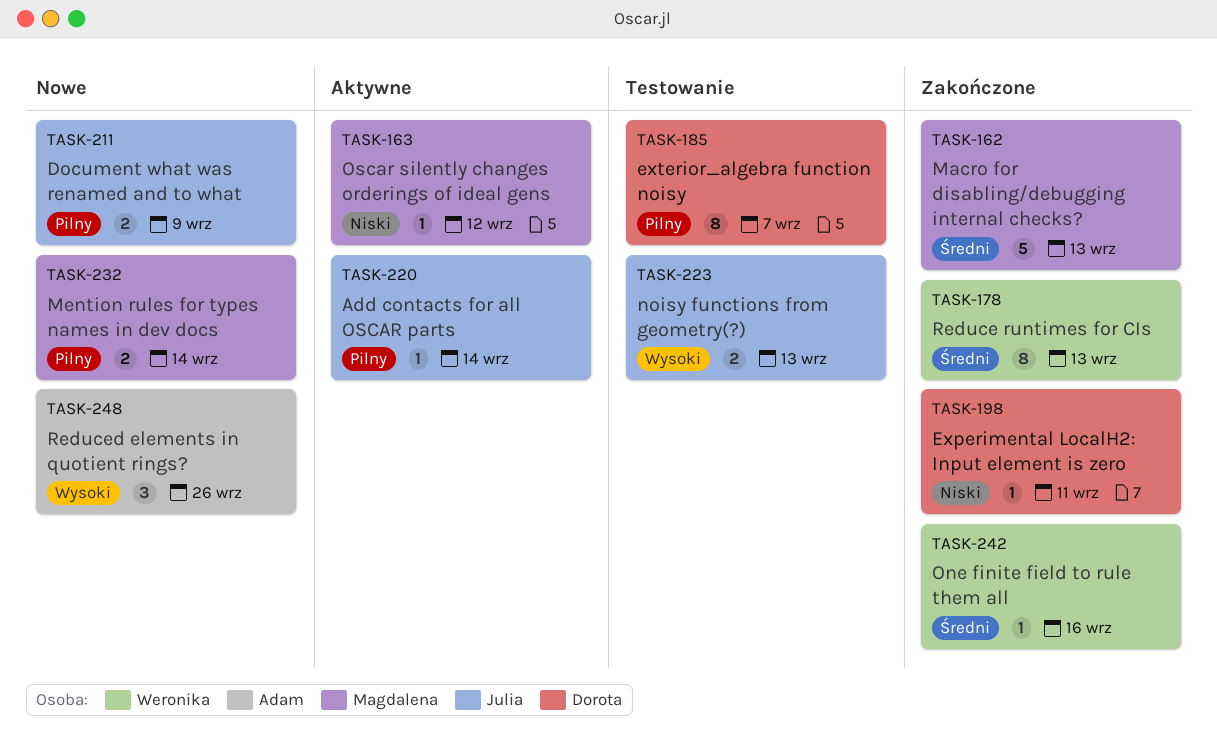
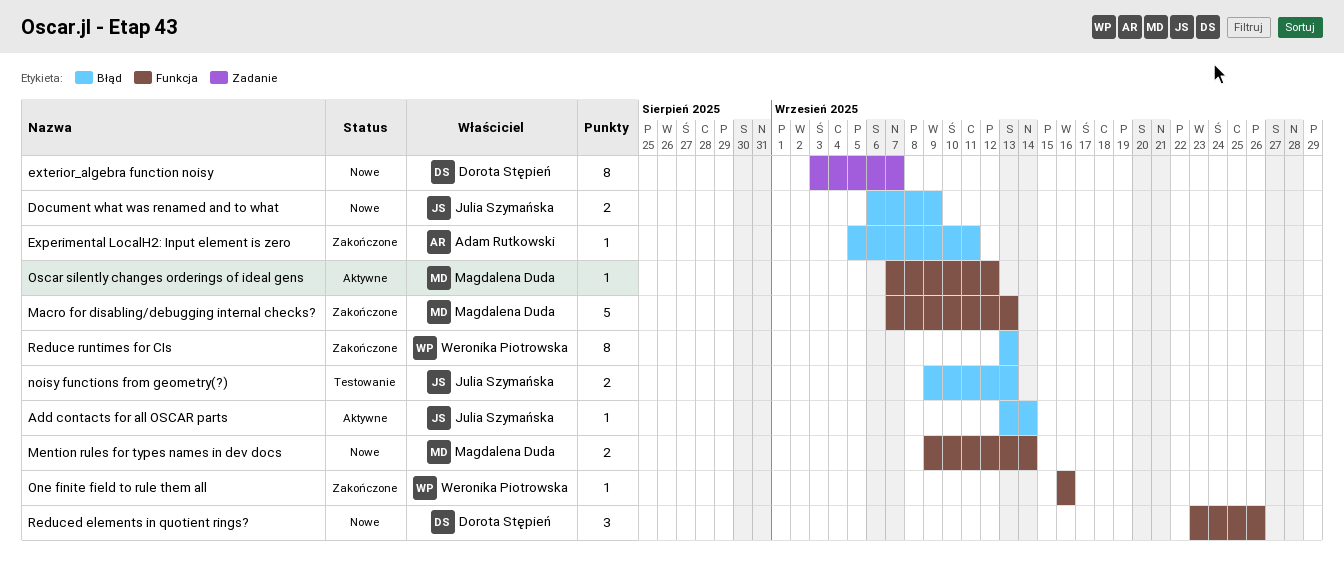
Experimental LocalH2: Input element is zero, owner: Dorota Stępień -> Adam Rutkowski
exterior_algebra function noisy, status: Testowanie -> Nowe
Reduced elements in quotient rings?, owner: Adam Rutkowski -> Dorota Stępień

